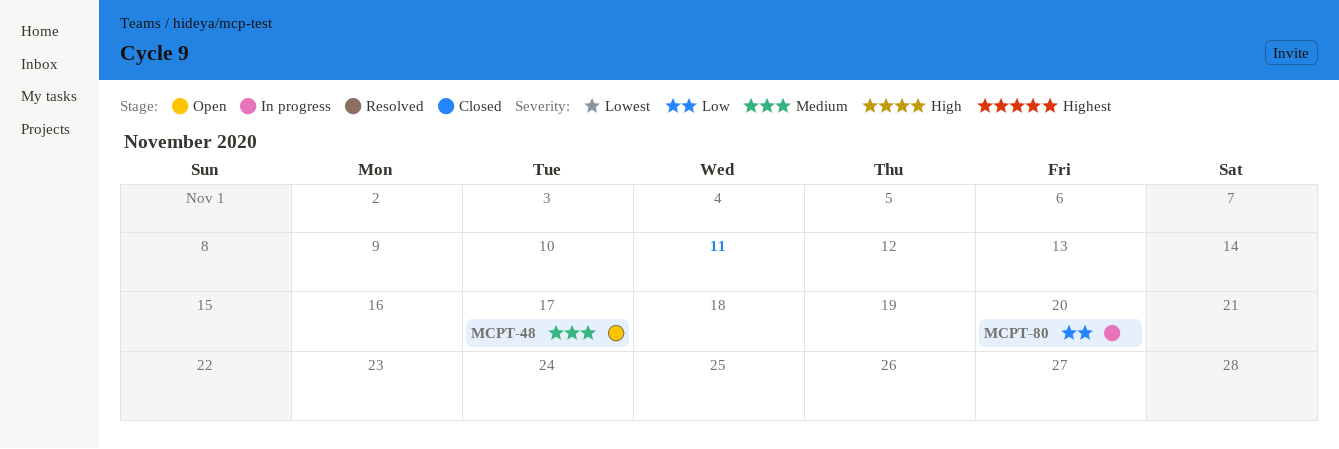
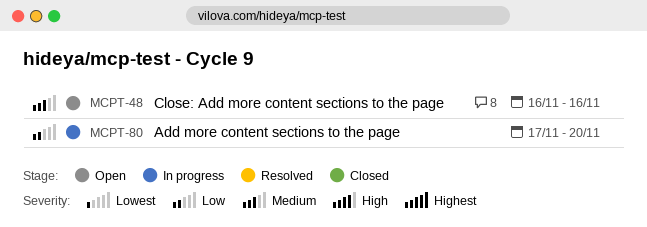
MCPT-48, due: Nov 17 -> Nov 16

